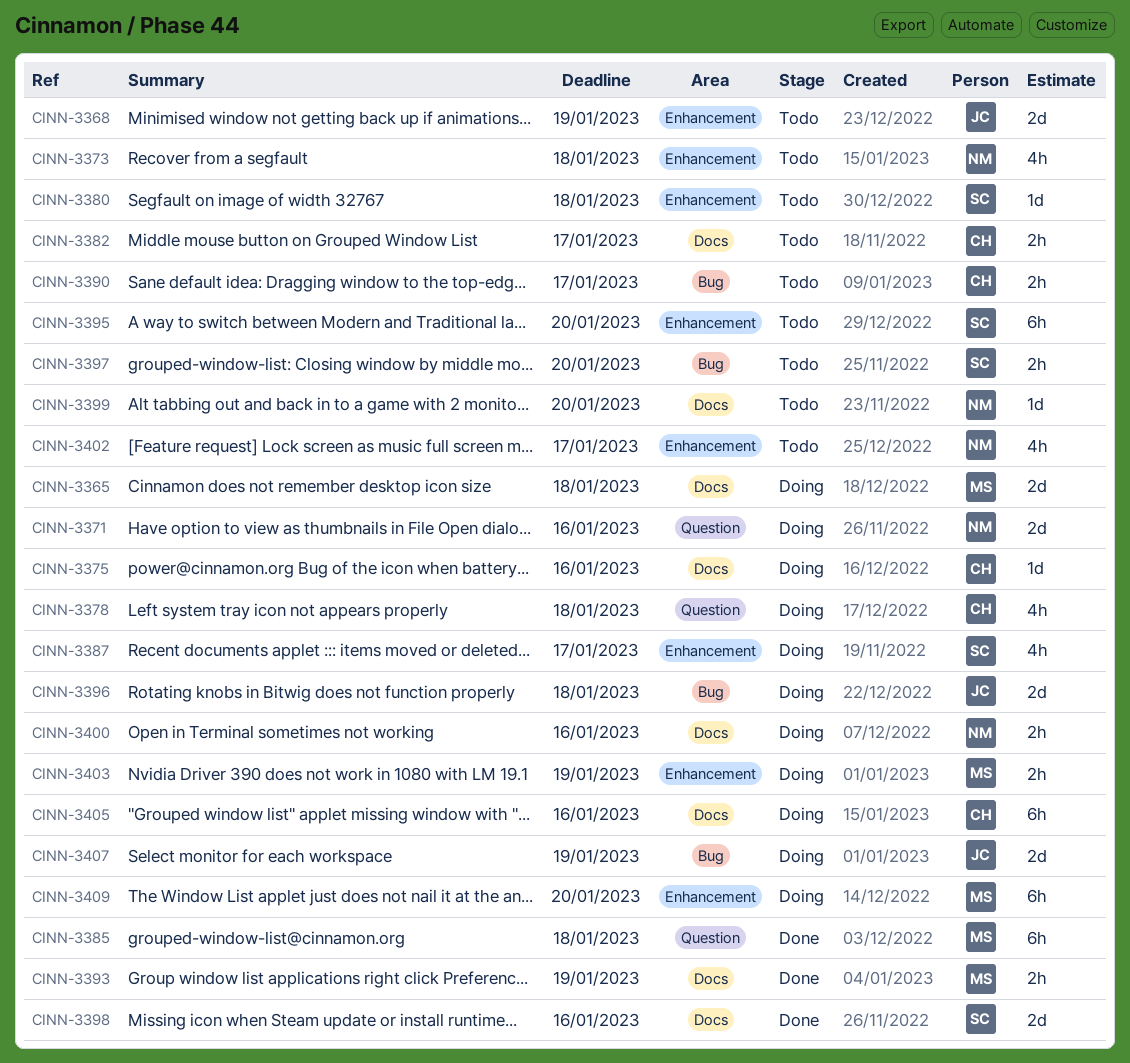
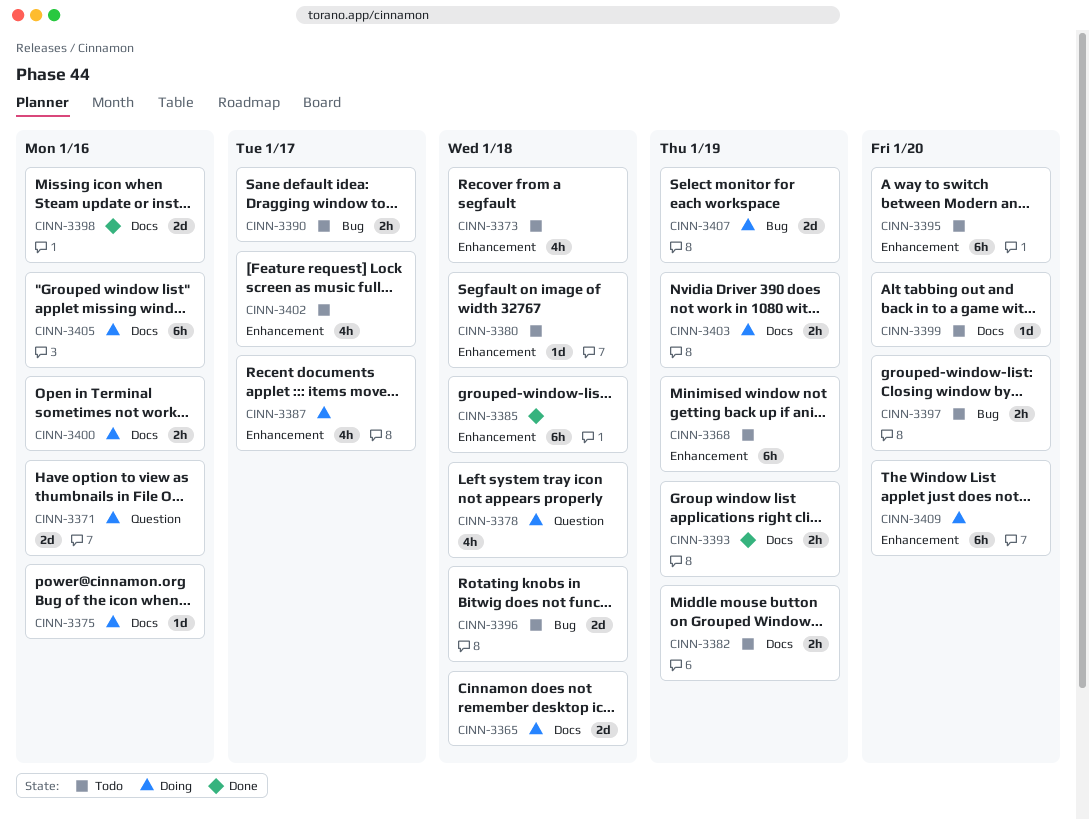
CINN-3368, estimate: 2d -> 6h
CINN-3382, due: Jan 17 -> Jan 19
CINN-3385, label: Question -> Enhancement
CINN-3396, status: Doing -> Todo
CINN-3403, label: Enhancement -> Docs

